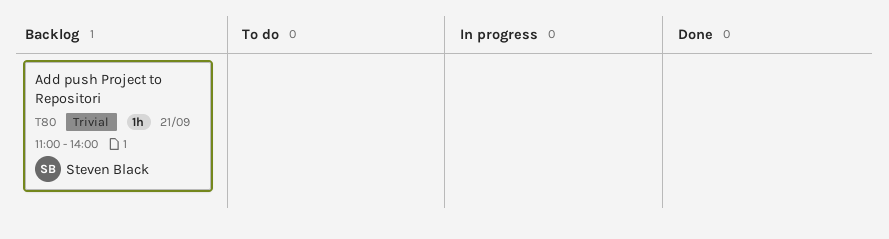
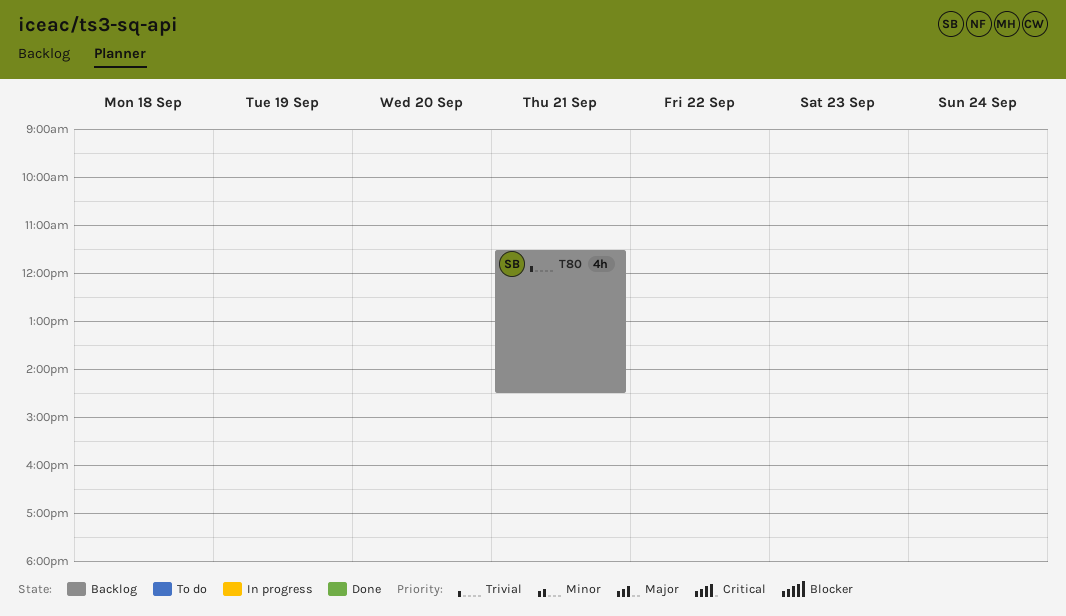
T80, estimate: 1h -> 4h
T80, begins: 11:00 -> 11:30
T80, ends: 14:00 -> 14:30

